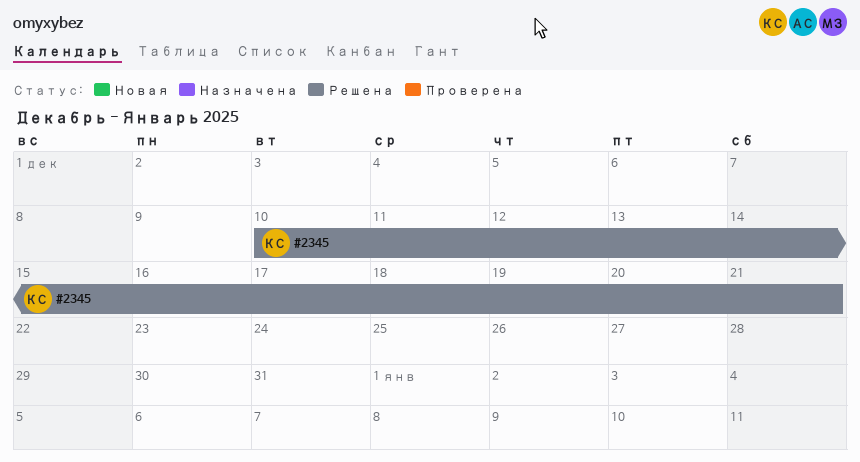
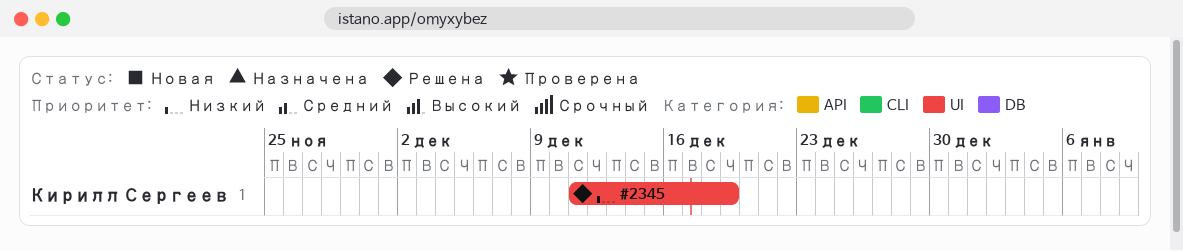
#2345, start: Dec 10 -> Dec 11
#2345, due: Dec 21 -> Dec 19

